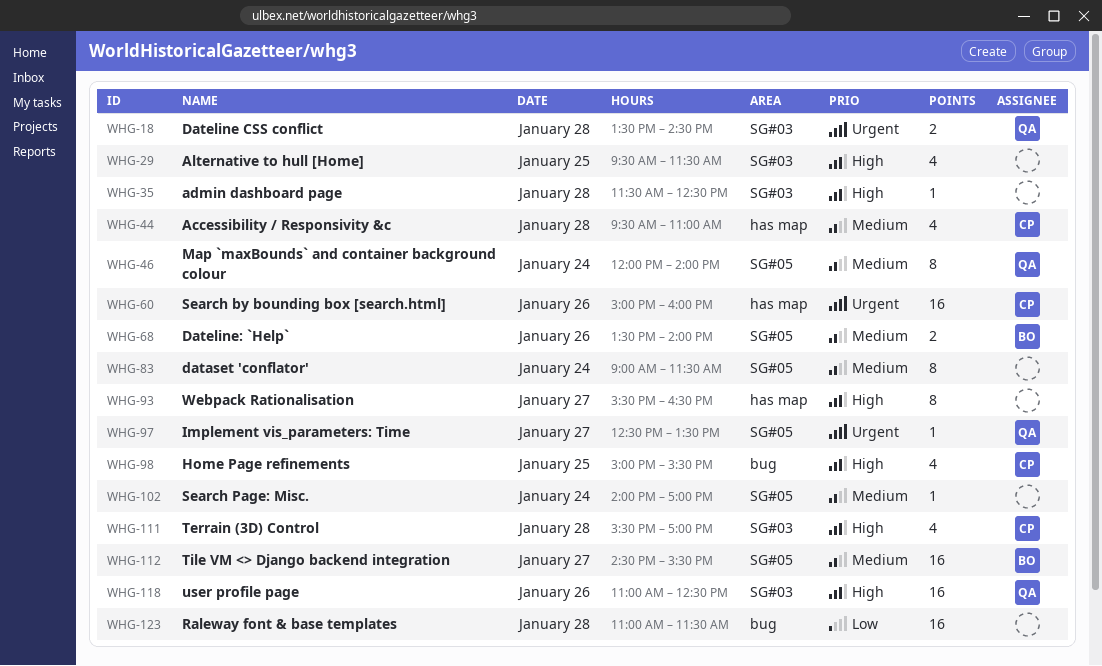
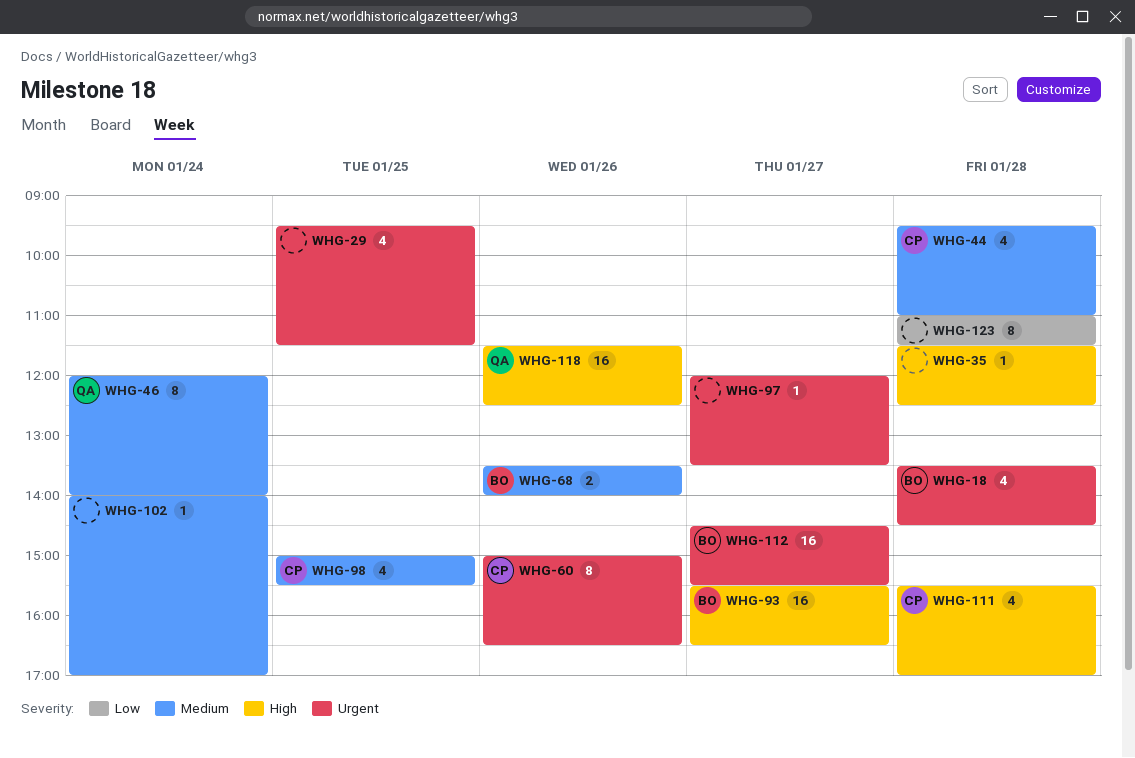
WHG-18, owner: QA -> BO
WHG-18, estimate: 2 -> 4
WHG-29, priority: High -> Urgent
WHG-60, estimate: 16 -> 8
WHG-60, ends: 16:00 -> 16:30
WHG-83: present -> none
WHG-93, owner: none -> BO
WHG-93, estimate: 8 -> 16
WHG-97, owner: QA -> none
WHG-97, begins: 12:30 -> 12:00
WHG-98, priority: High -> Medium
WHG-112, priority: Medium -> Urgent
WHG-118, begins: 11:00 -> 11:30
WHG-123, estimate: 16 -> 8

